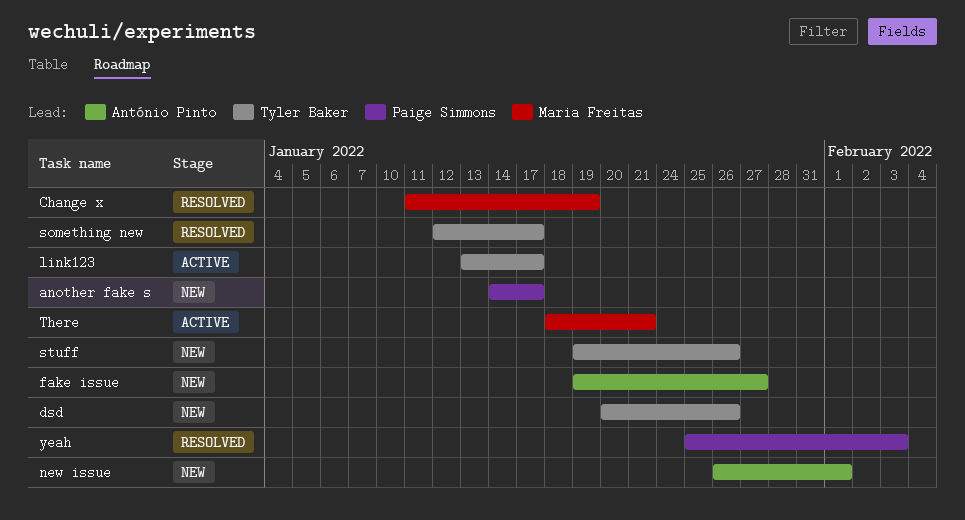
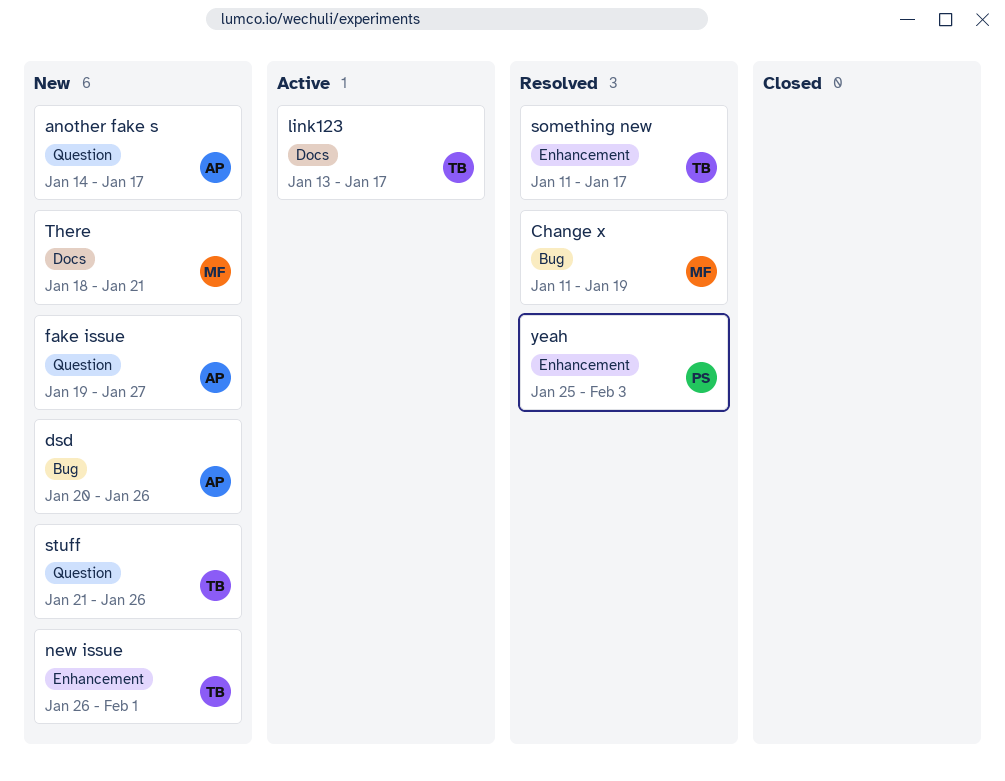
another fake s, owner: Paige Simmons -> António Pinto
dsd, owner: Tyler Baker -> António Pinto
new issue, owner: António Pinto -> Tyler Baker
something new, start: Jan 12 -> Jan 11
stuff, start: Jan 19 -> Jan 21
There, status: Active -> New

